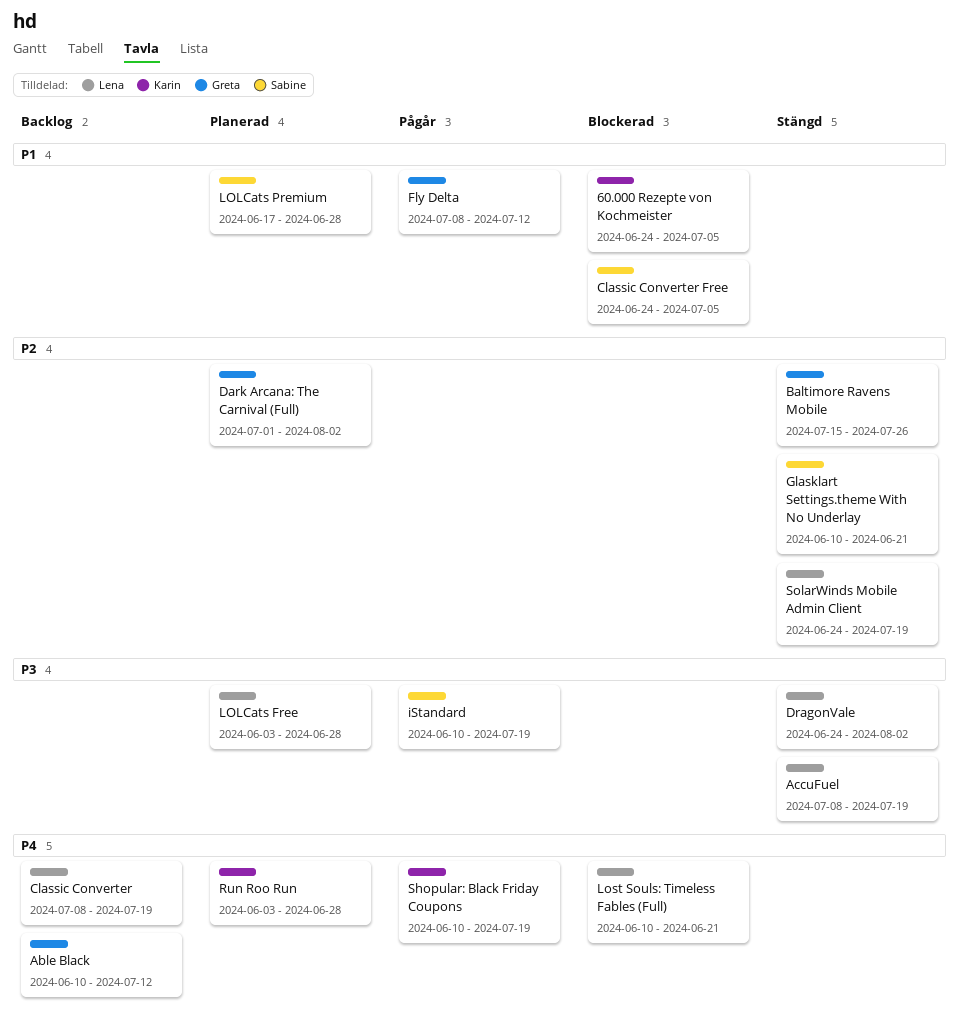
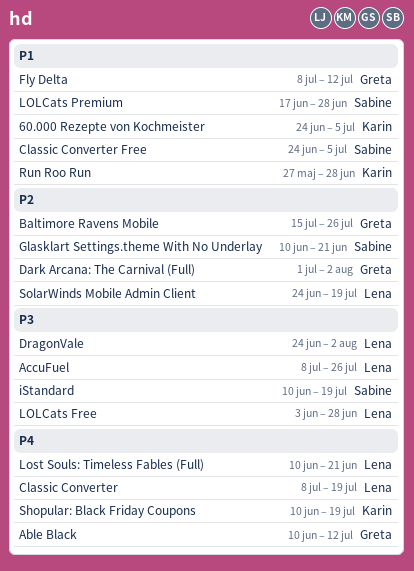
AccuFuel, due: Jul 19 -> Jul 26
Run Roo Run, priority: P4 -> P1
Run Roo Run, start: Jun 3 -> May 27

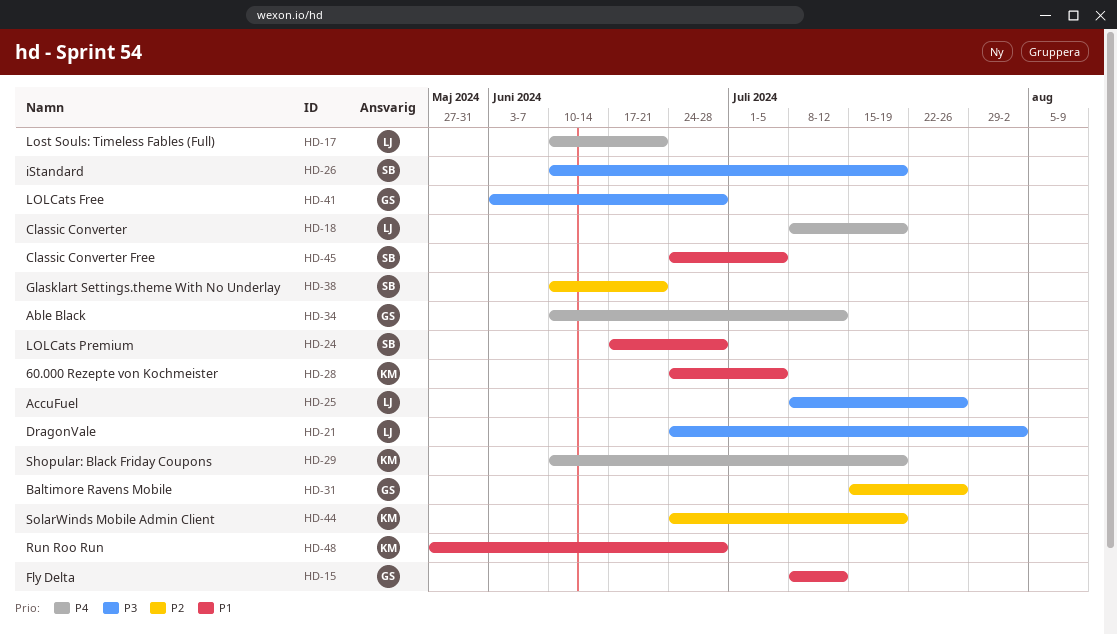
Dark Arcana: The Carnival (Full): present -> none
LOLCats Free, owner: Lena -> Greta
SolarWinds Mobile Admin Client, owner: Lena -> Karin

